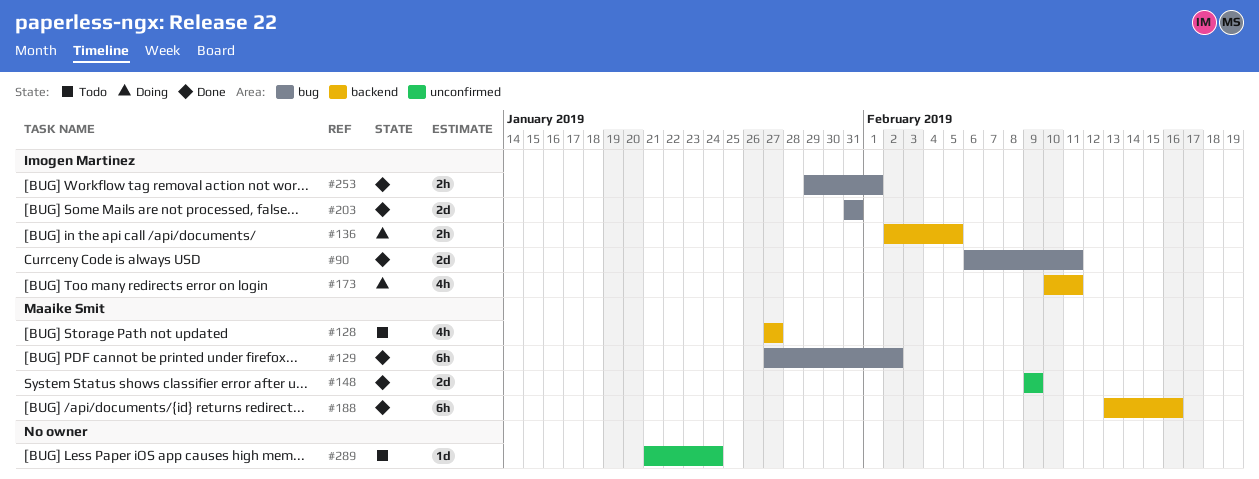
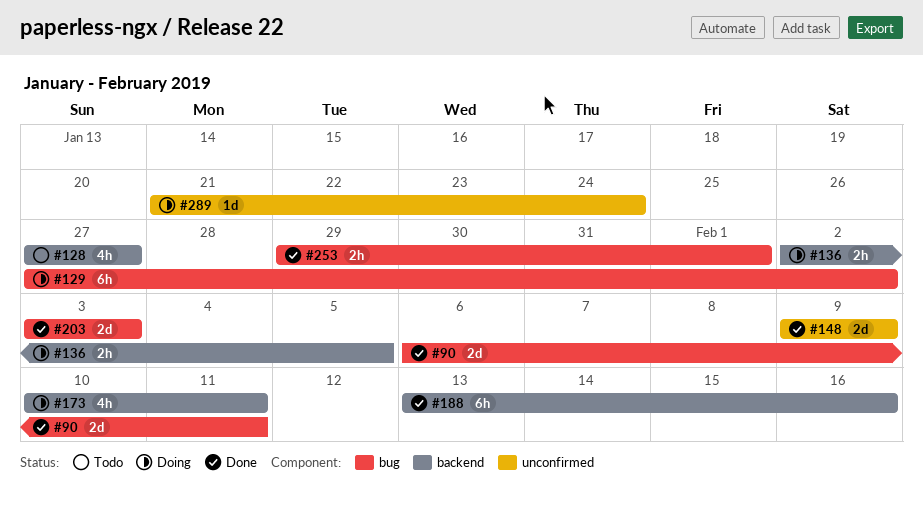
#129, status: Done -> Doing
#203, start: Jan 31 -> Feb 3
#203, due: Jan 31 -> Feb 3
#289, status: Todo -> Doing

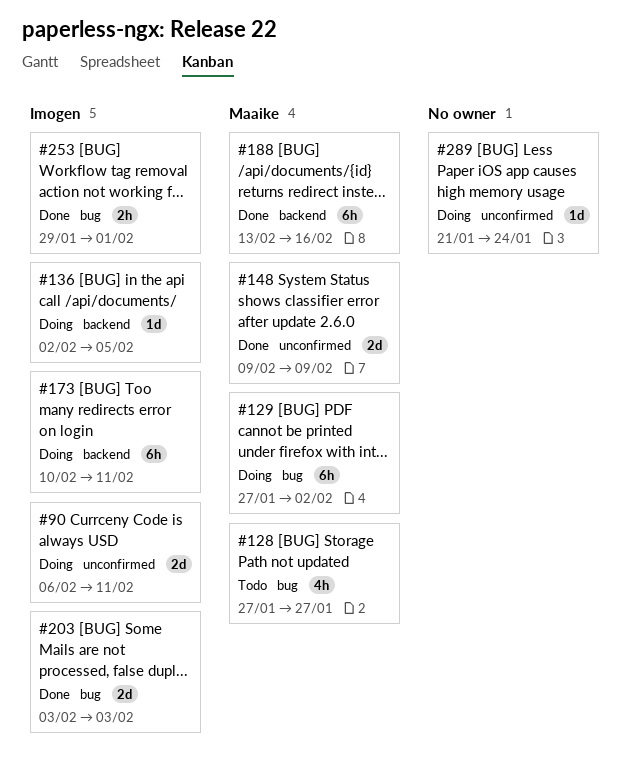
#90, status: Done -> Doing
#90, label: bug -> unconfirmed
#128, label: backend -> bug
#136, estimate: 2h -> 1d
#173, estimate: 4h -> 6h

